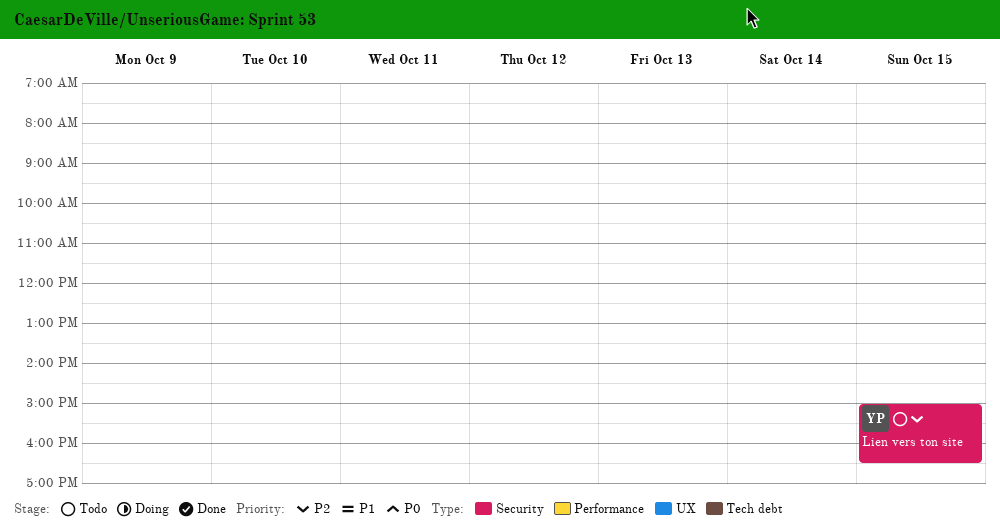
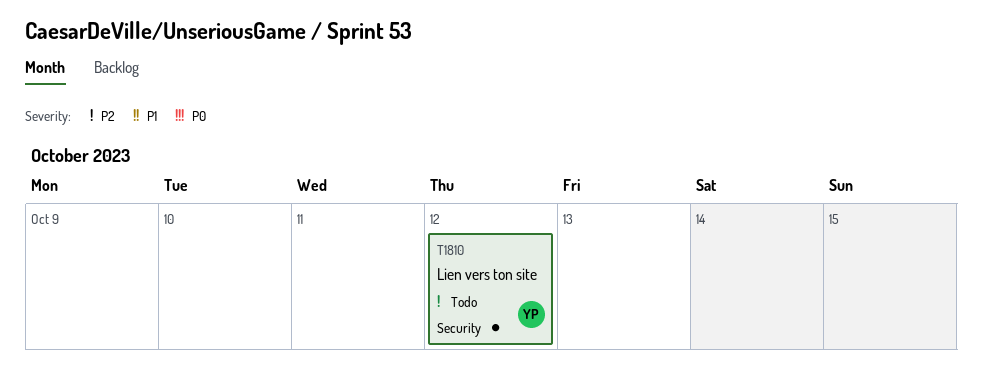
Lien vers ton site, day: Oct 15 -> Oct 12

